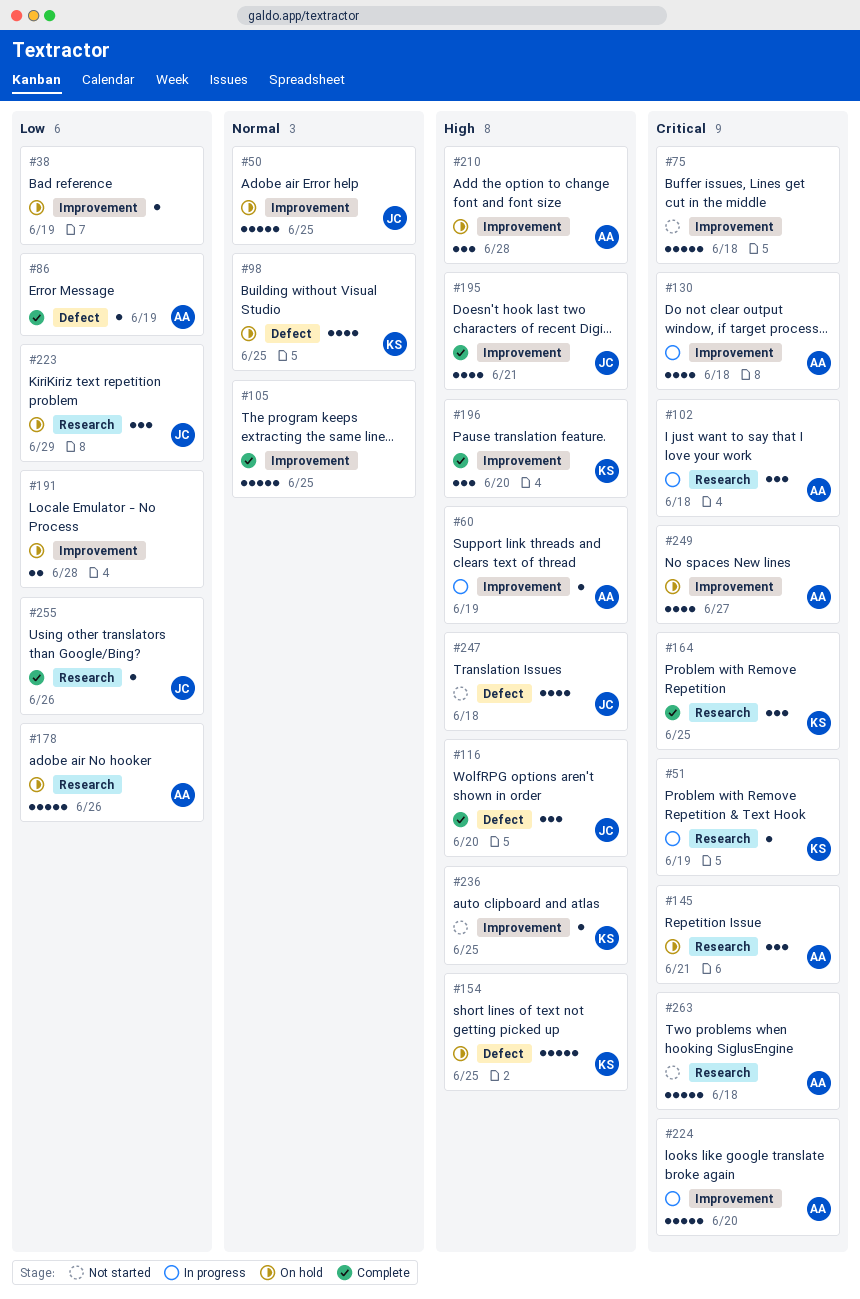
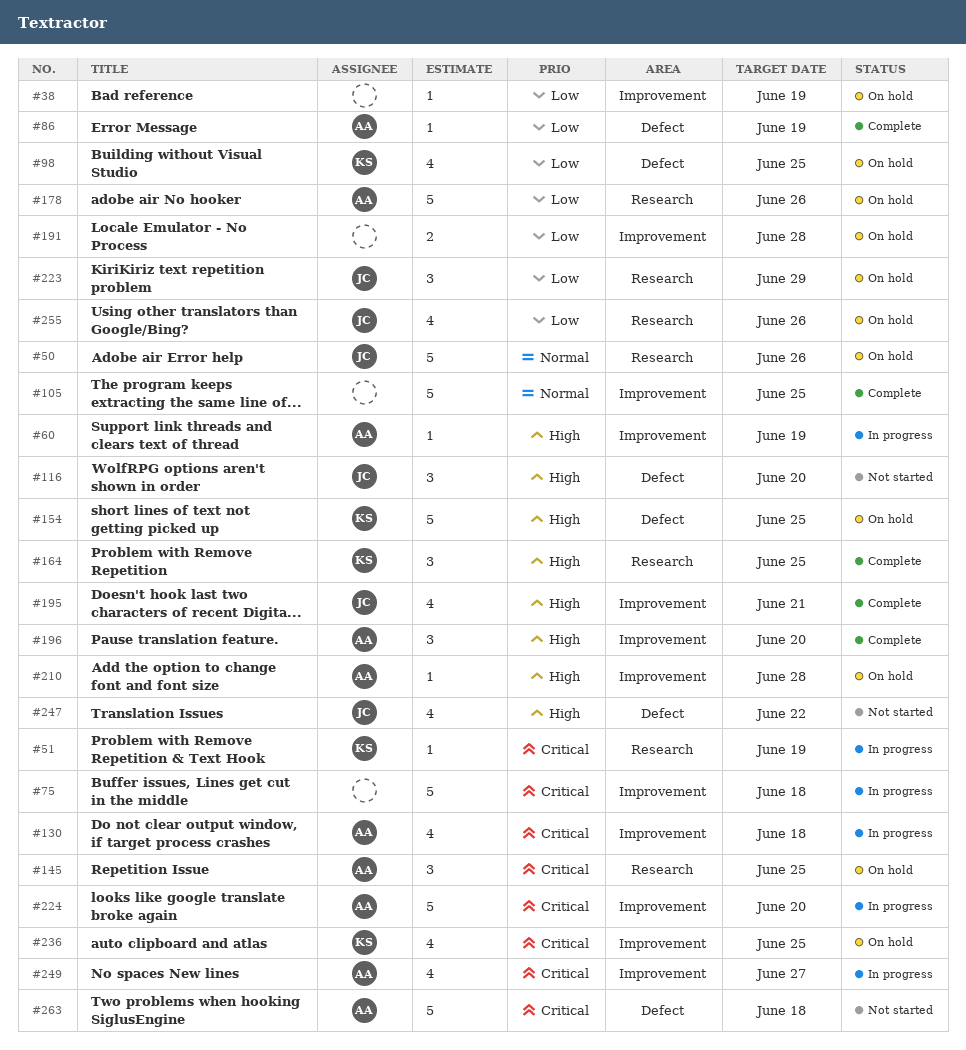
#50, label: Improvement -> Research
#50, due: Jun 25 -> Jun 26
#75, status: Not started -> In progress
#98, priority: Normal -> Low
#102: present -> none
#116, status: Complete -> Not started
#145, due: Jun 21 -> Jun 25
#164, priority: Critical -> High
#196, owner: KS -> AA
#210, estimate: 3 -> 1
#236, status: Not started -> On hold
#236, priority: High -> Critical
#236, estimate: 1 -> 4
#247, due: Jun 18 -> Jun 22
#249, status: On hold -> In progress
#255, status: Complete -> On hold
#255, estimate: 1 -> 4
#263, label: Research -> Defect

